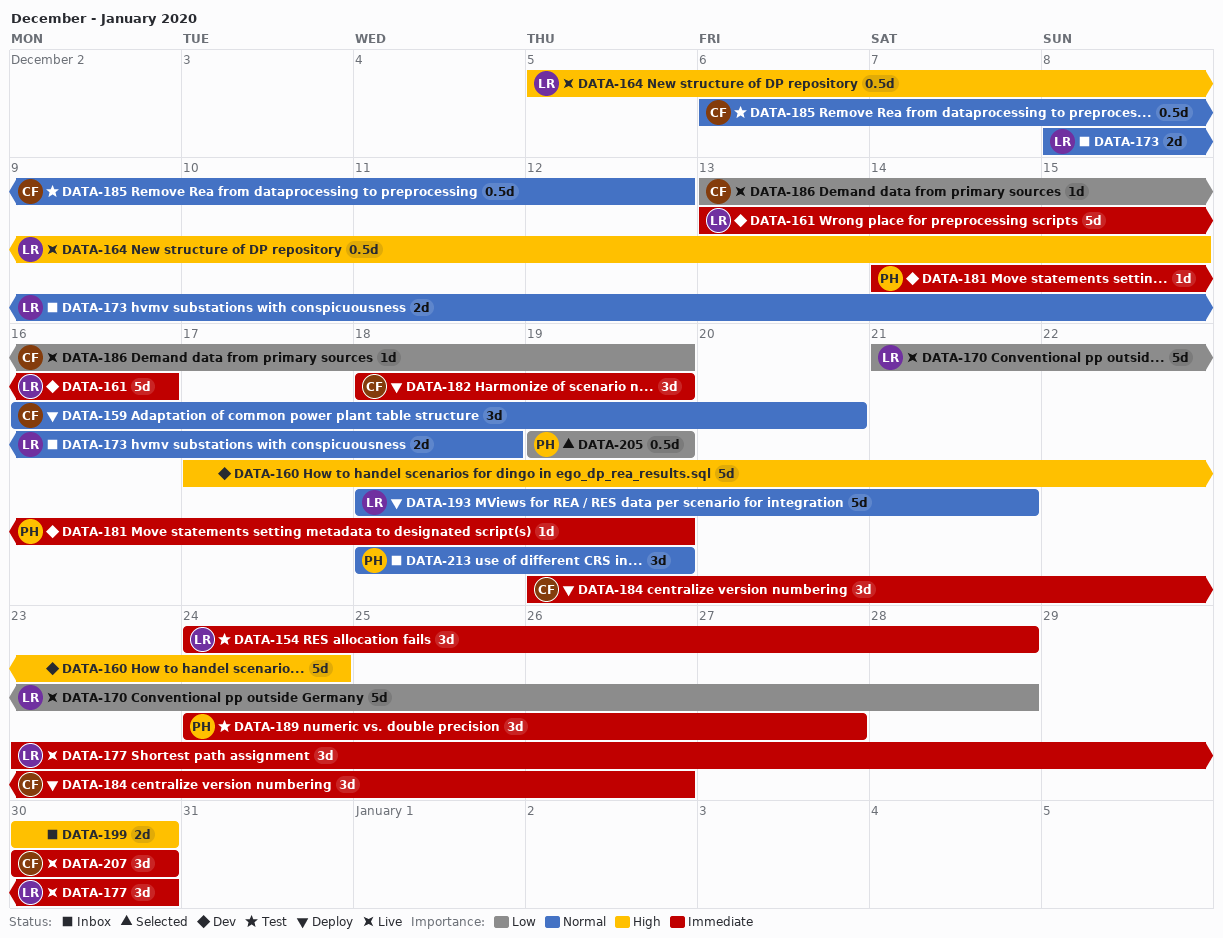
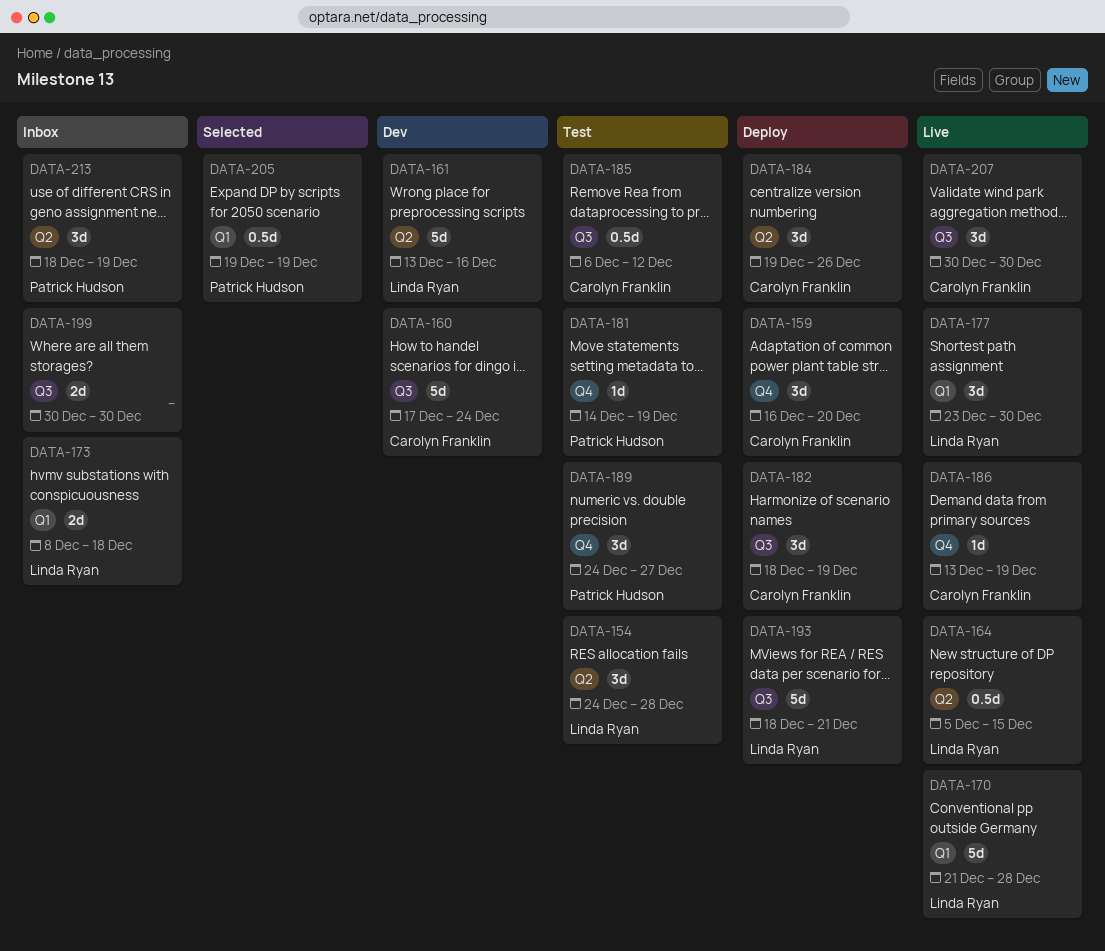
DATA-160, owner: none -> Carolyn Franklin
DATA-181, status: Dev -> Test

